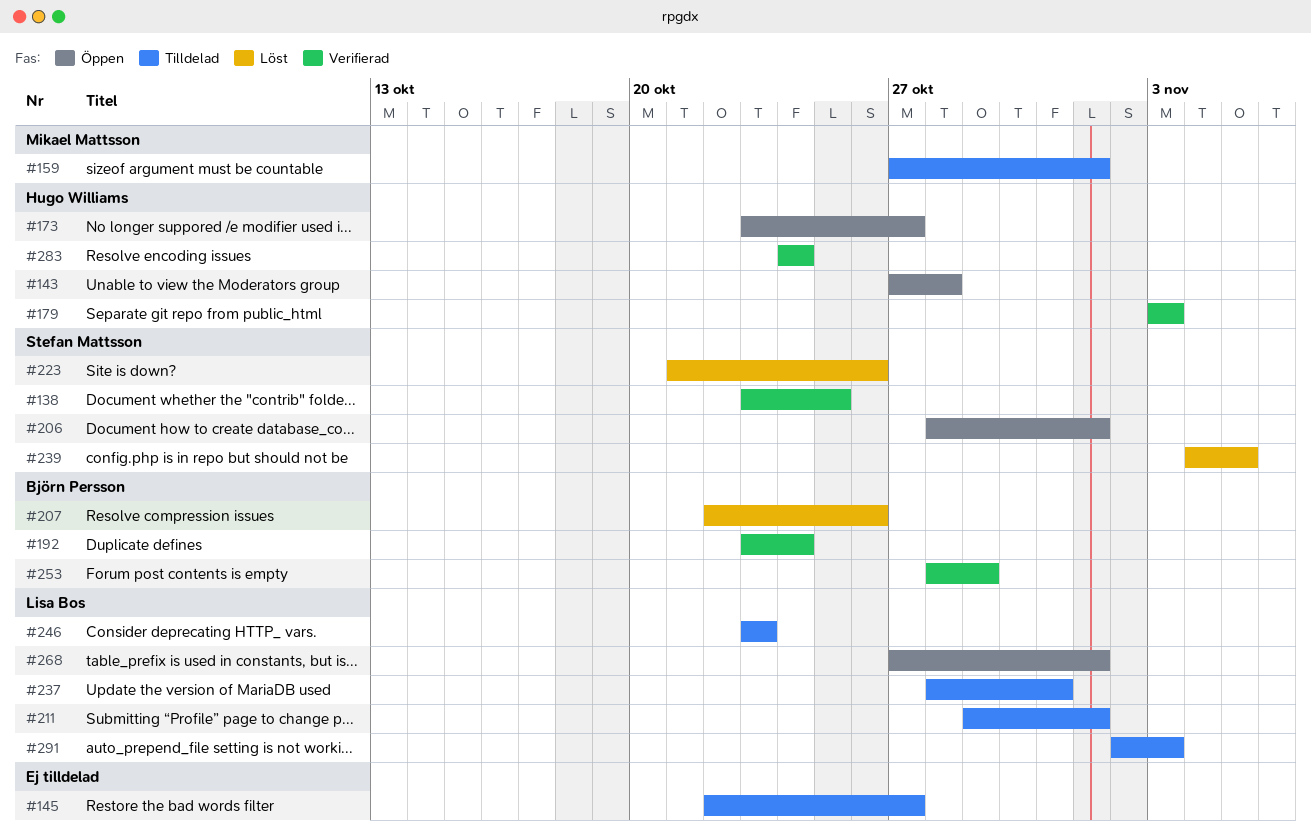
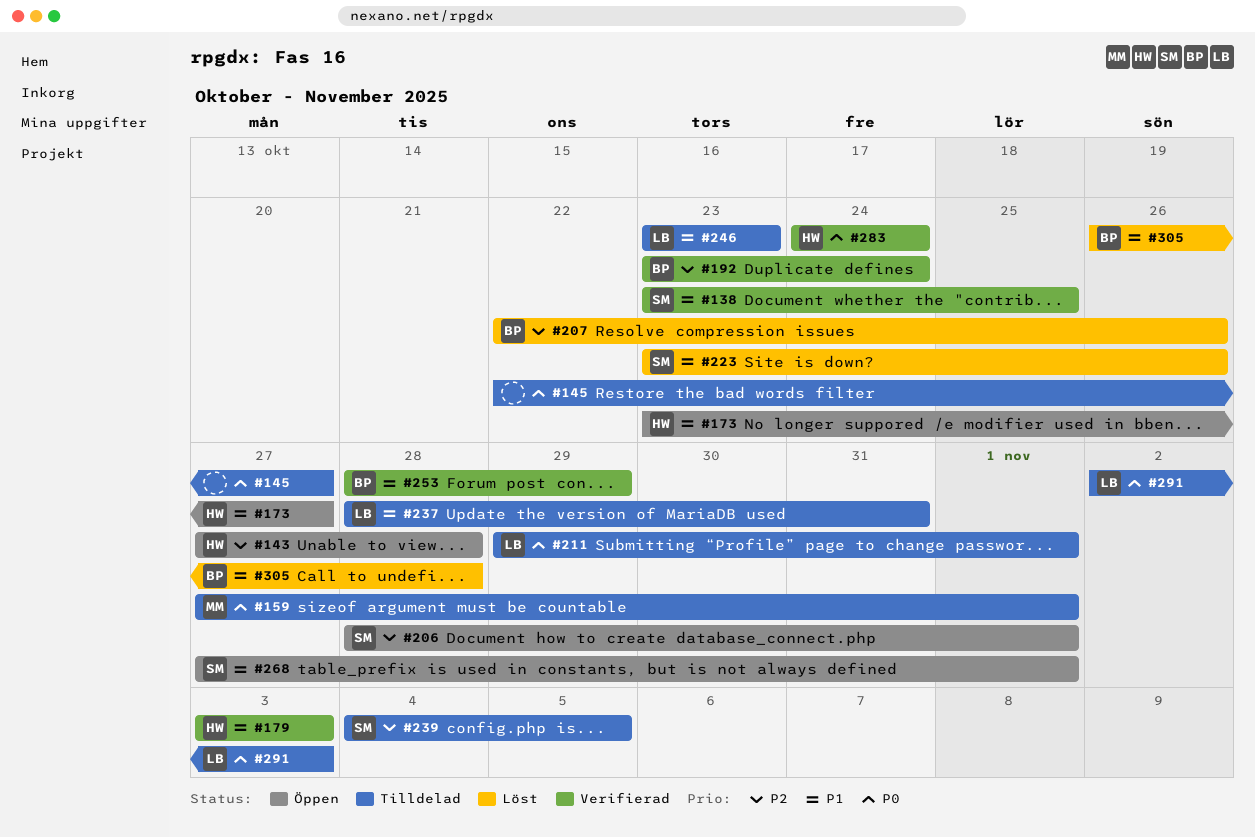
#223, start: Oct 21 -> Oct 23
#239, status: Löst -> Tilldelad
#268, owner: Lisa Bos -> Stefan Mattsson
#305: none -> present

